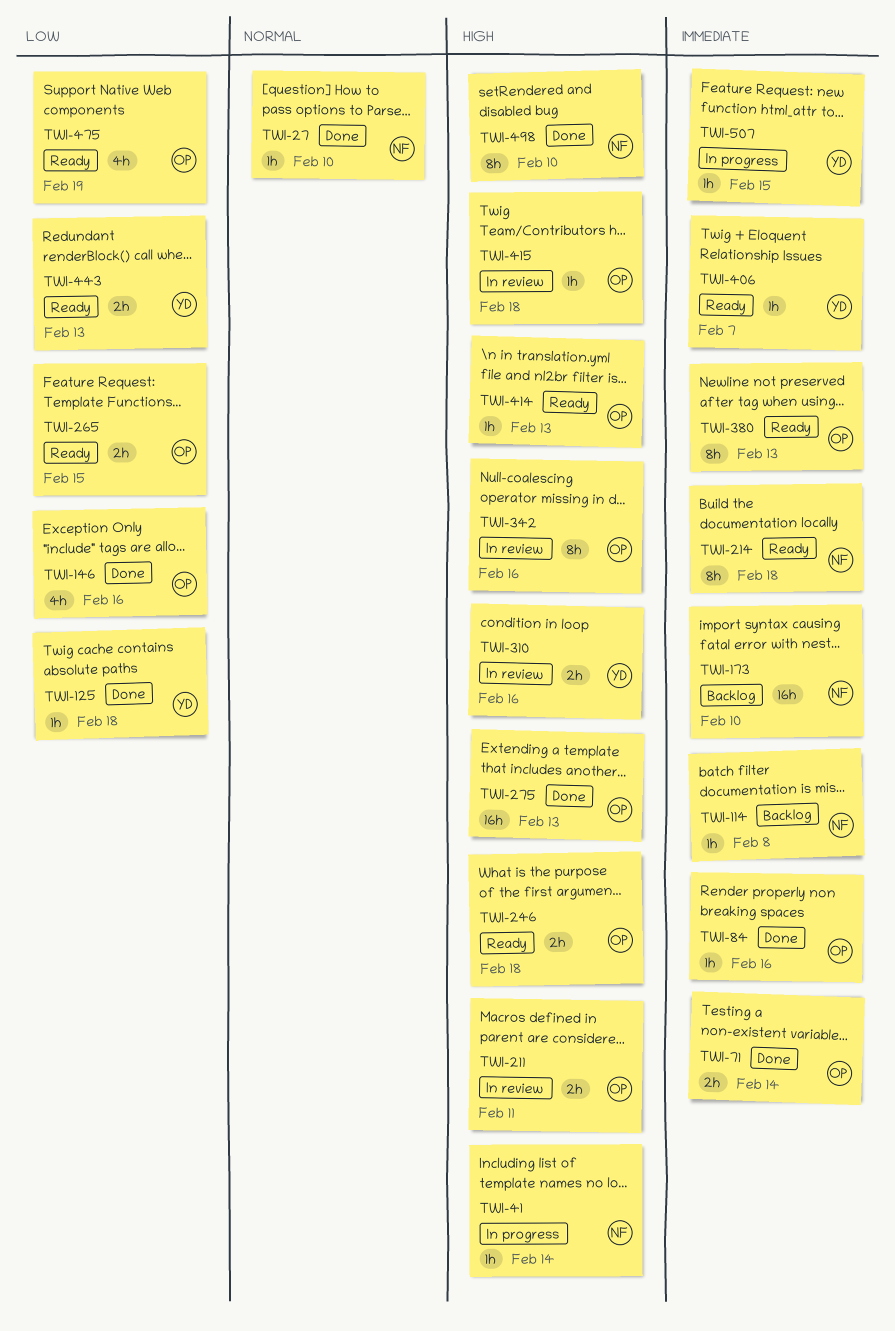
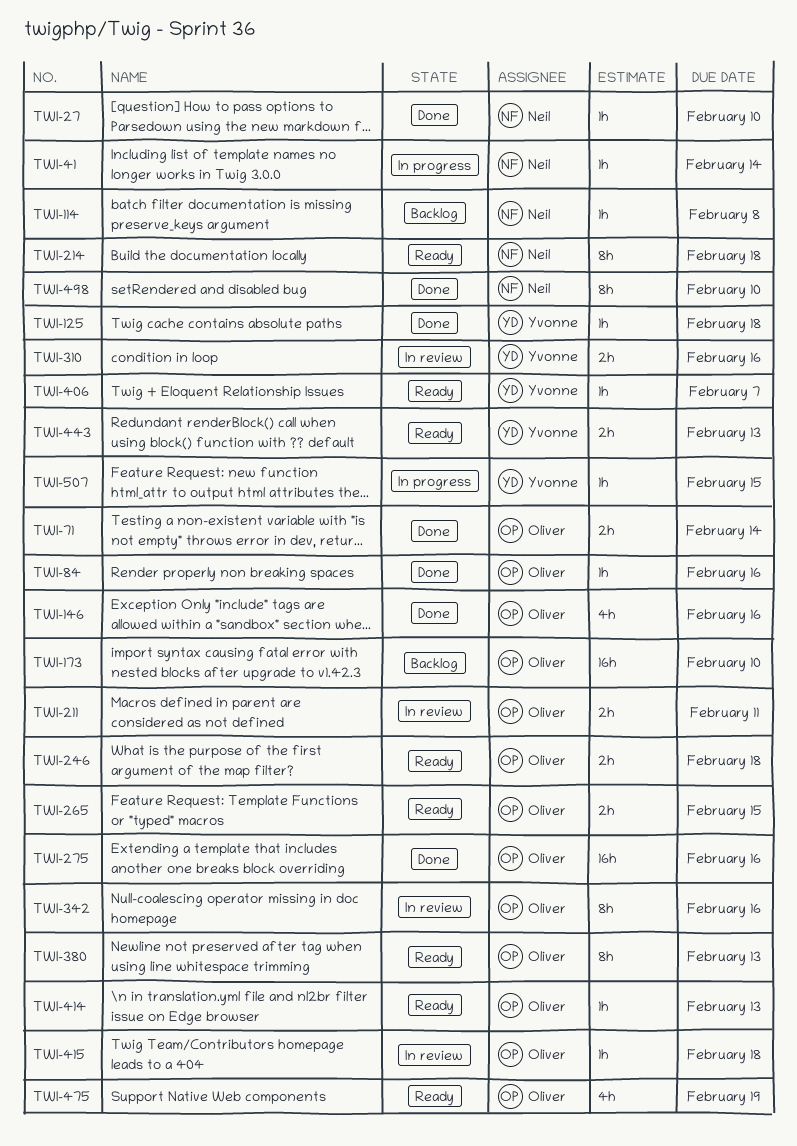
TWI-173, owner: Neil -> Oliver
TWI-275, due: Feb 13 -> Feb 16

